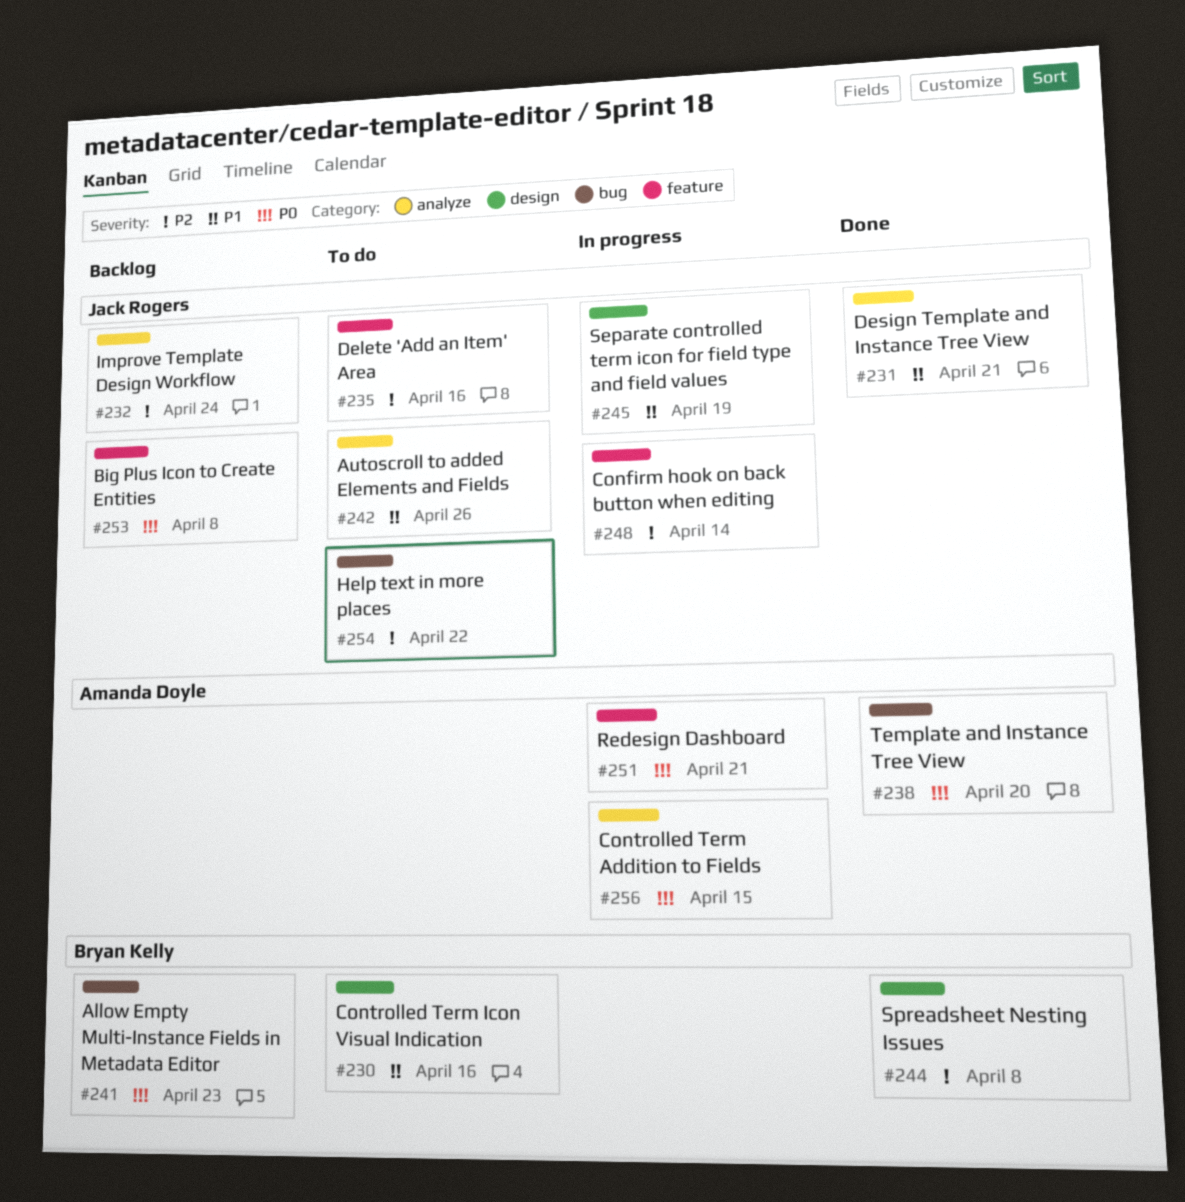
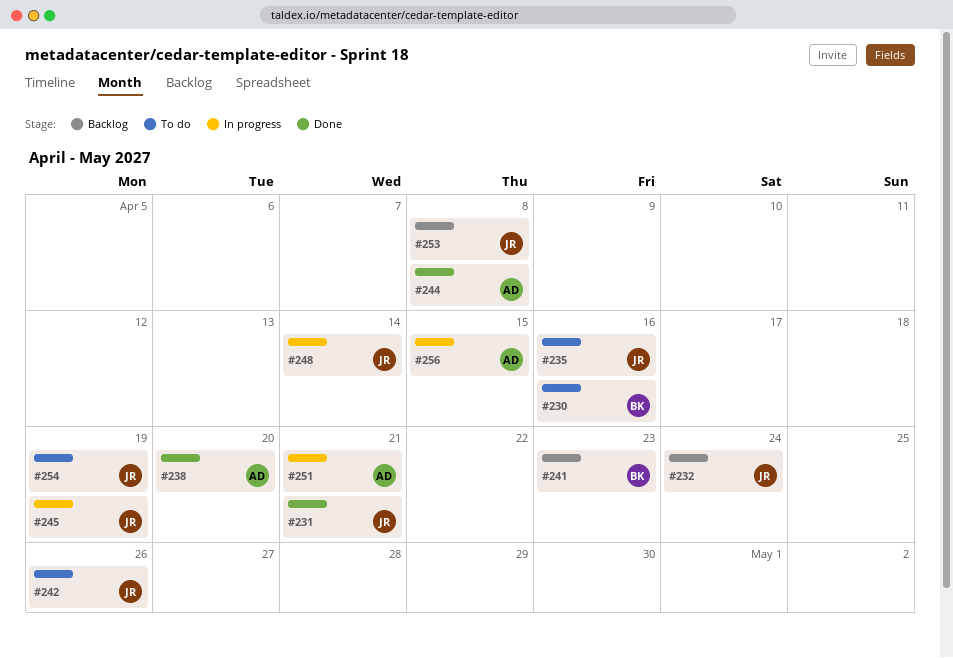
#244, owner: Bryan Kelly -> Amanda Doyle
#254, due: Apr 22 -> Apr 19

